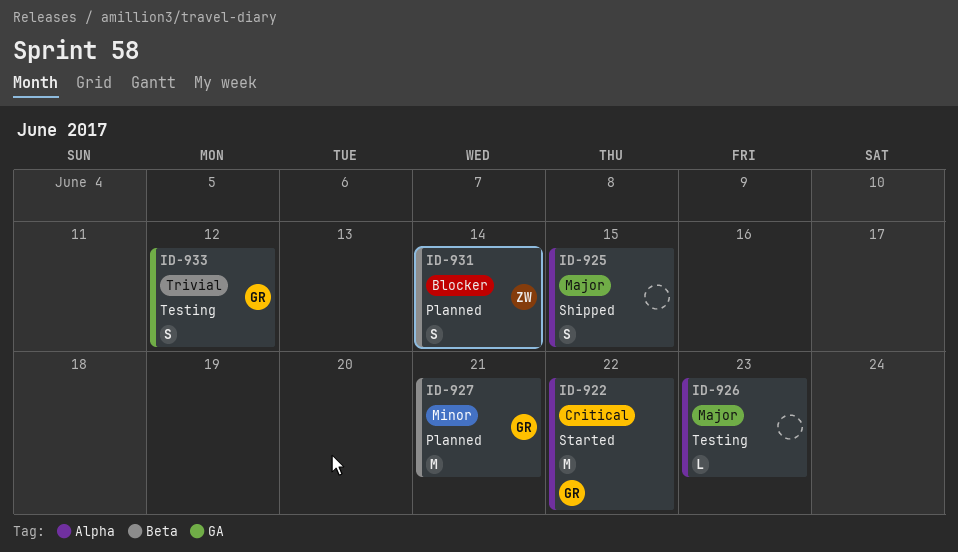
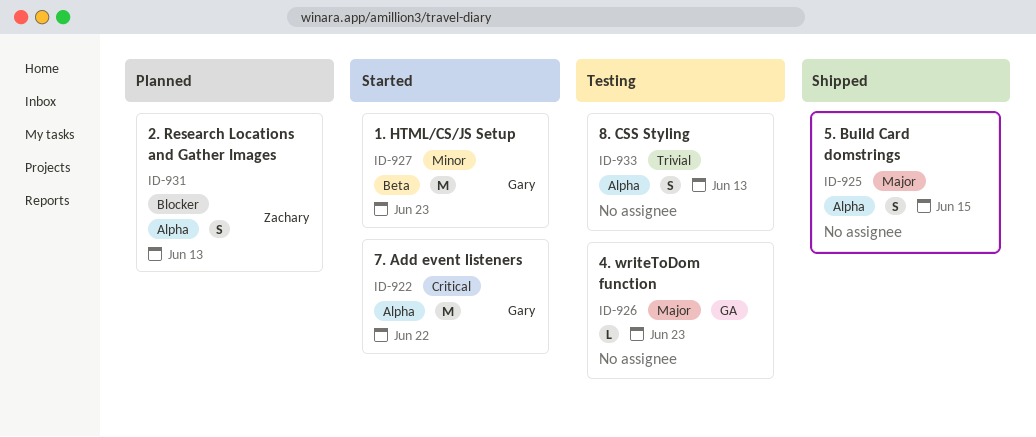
ID-926, label: Alpha -> GA
ID-927, status: Planned -> Started
ID-927, due: Jun 21 -> Jun 23
ID-931, label: Beta -> Alpha
ID-931, due: Jun 14 -> Jun 13
ID-933, owner: Gary -> none
ID-933, label: GA -> Alpha
ID-933, due: Jun 12 -> Jun 13

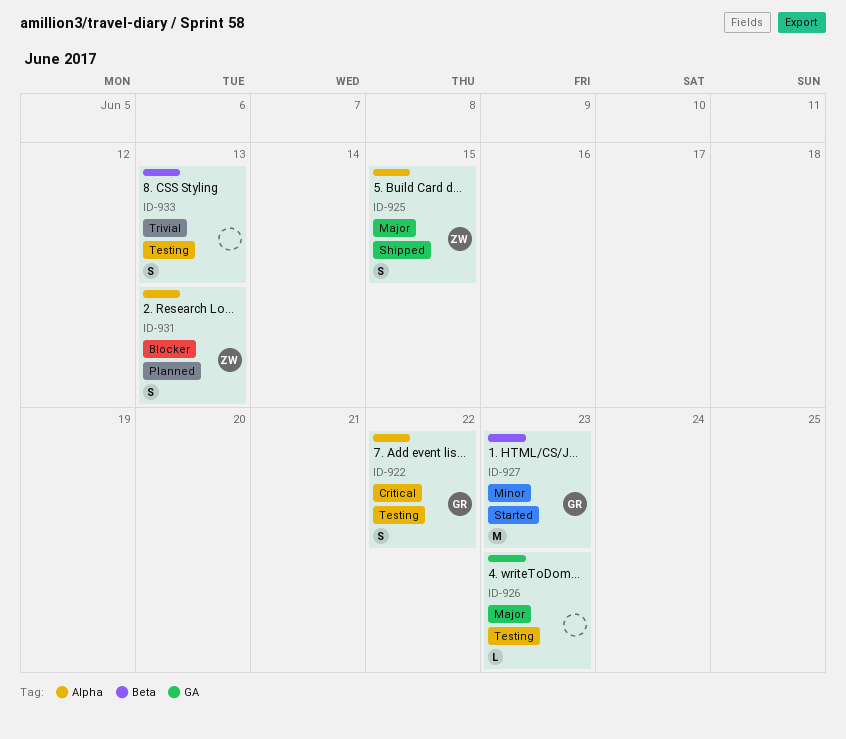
ID-922, status: Started -> Testing
ID-922, estimate: M -> S
ID-925, owner: none -> Zachary
ID-933, label: Alpha -> Beta

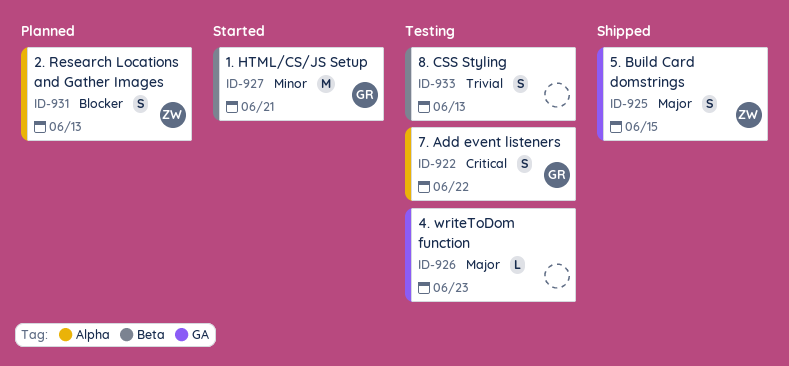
ID-925, label: Alpha -> GA
ID-927, due: Jun 23 -> Jun 21

